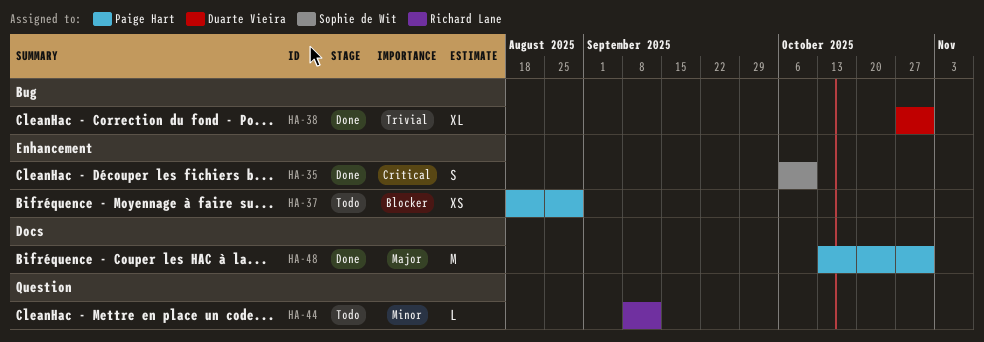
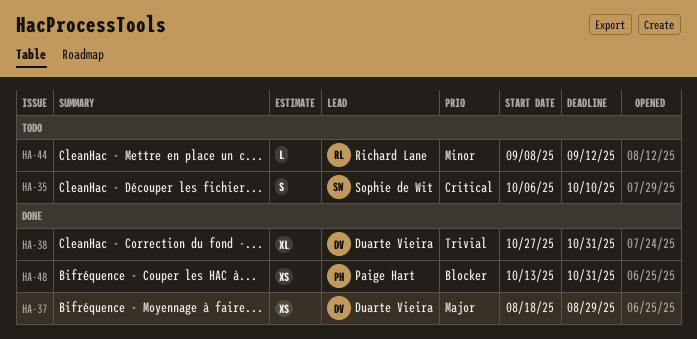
HA-35, status: Done -> Todo
HA-37, status: Todo -> Done
HA-37, owner: Paige Hart -> Duarte Vieira
HA-37, priority: Blocker -> Major
HA-48, priority: Major -> Blocker
HA-48, estimate: M -> XS

